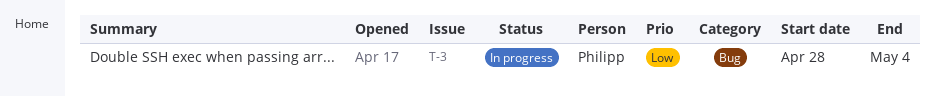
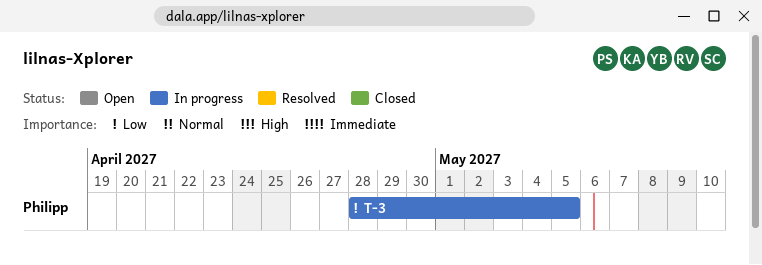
T-3, due: May 4 -> May 5

